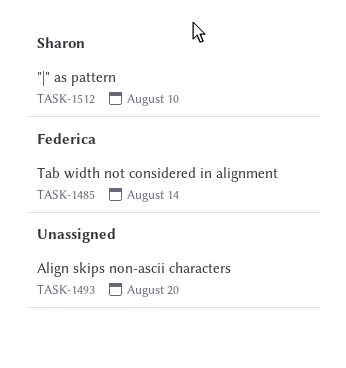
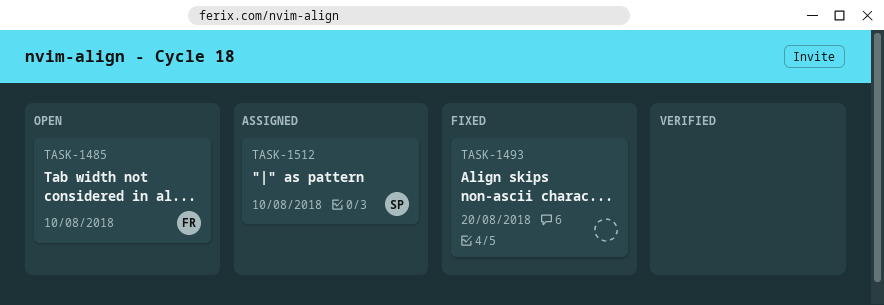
TASK-1485, due: Aug 14 -> Aug 10

